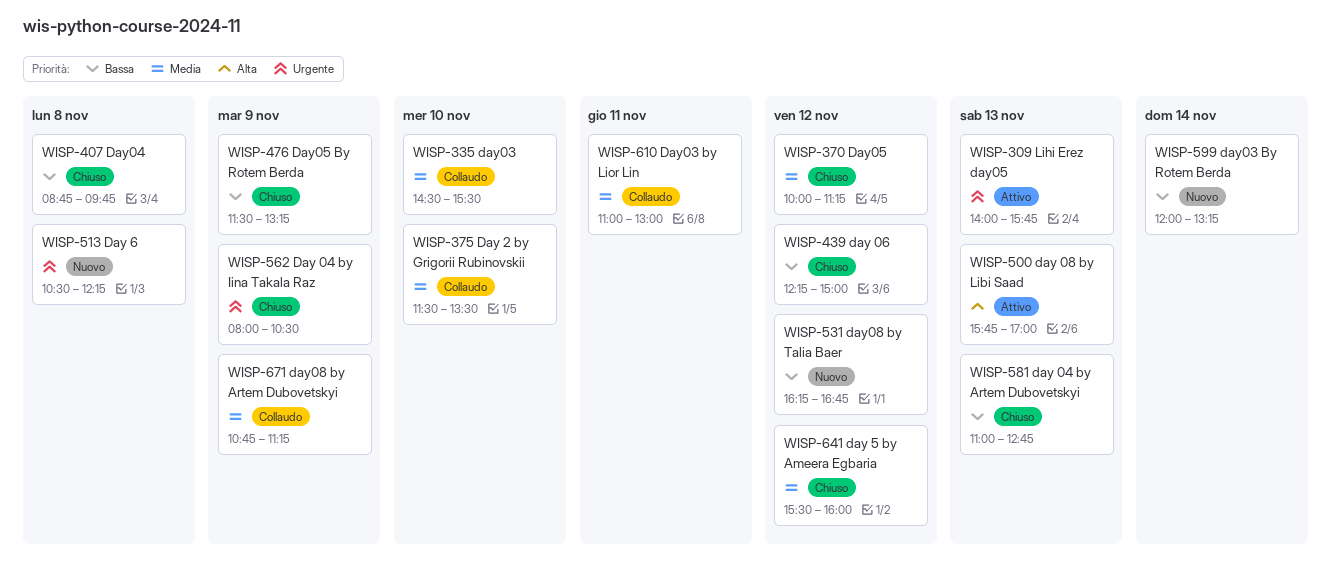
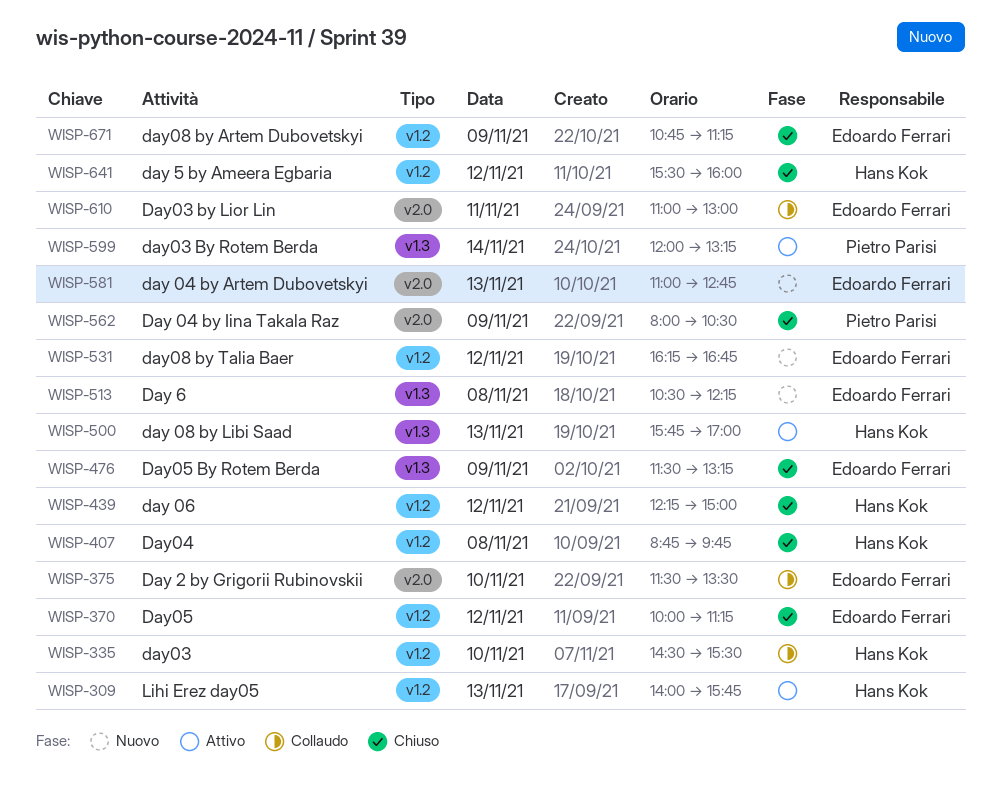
WISP-581, status: Chiuso -> Nuovo
WISP-599, status: Nuovo -> Attivo
WISP-671, status: Collaudo -> Chiuso

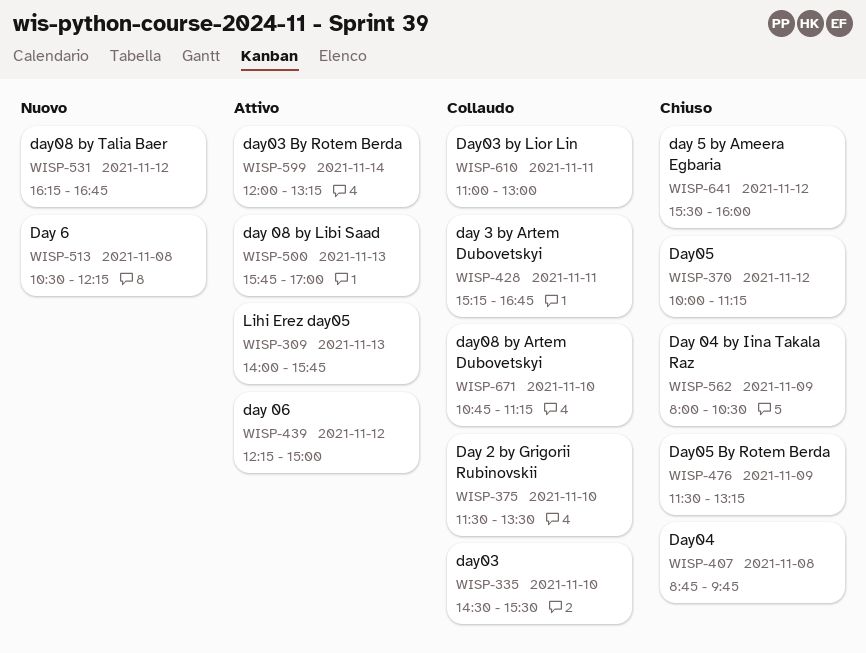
WISP-428: none -> present
WISP-439, status: Chiuso -> Attivo
WISP-581: present -> none
WISP-671, status: Chiuso -> Collaudo
WISP-671, day: Nov 9 -> Nov 10

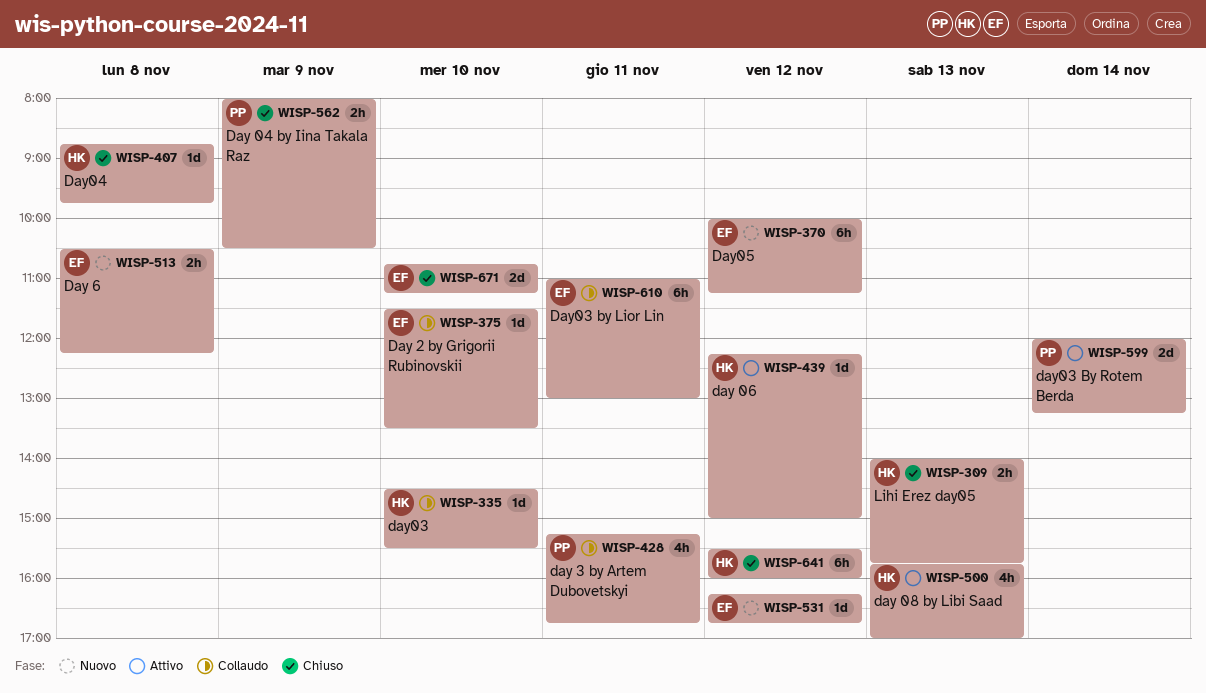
WISP-309, status: Attivo -> Chiuso
WISP-370, status: Chiuso -> Nuovo
WISP-476: present -> none
WISP-671, status: Collaudo -> Chiuso

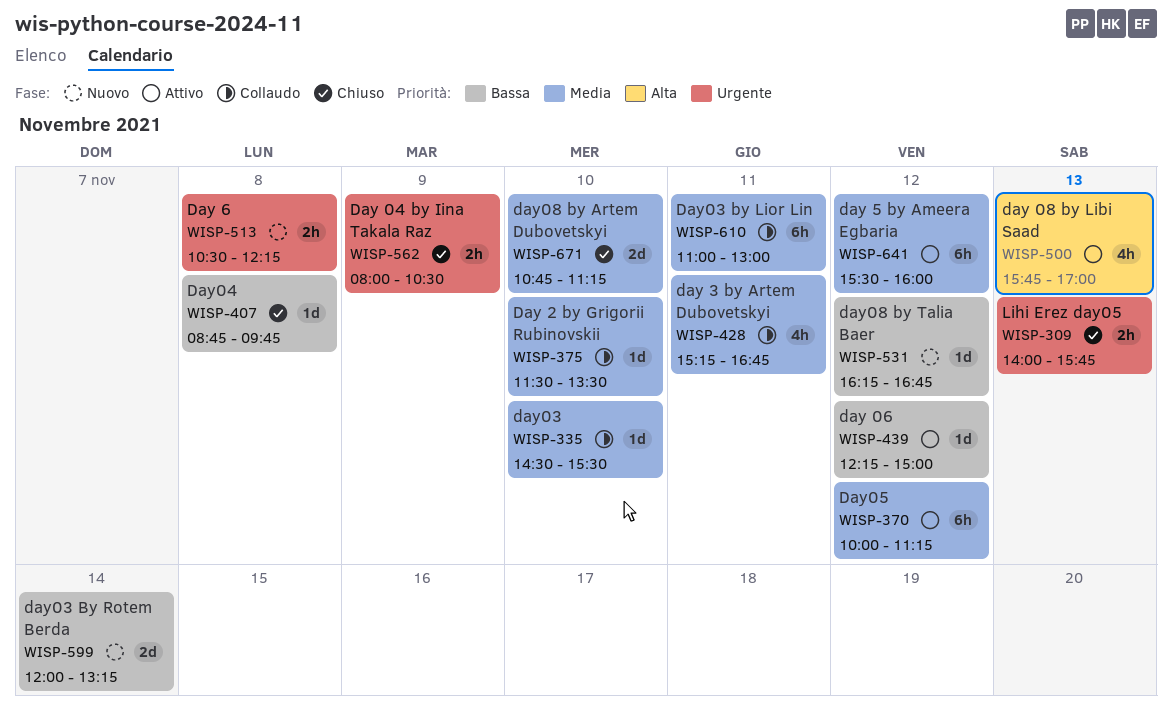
WISP-370, status: Nuovo -> Attivo
WISP-599, status: Attivo -> Nuovo
WISP-641, status: Chiuso -> Attivo

